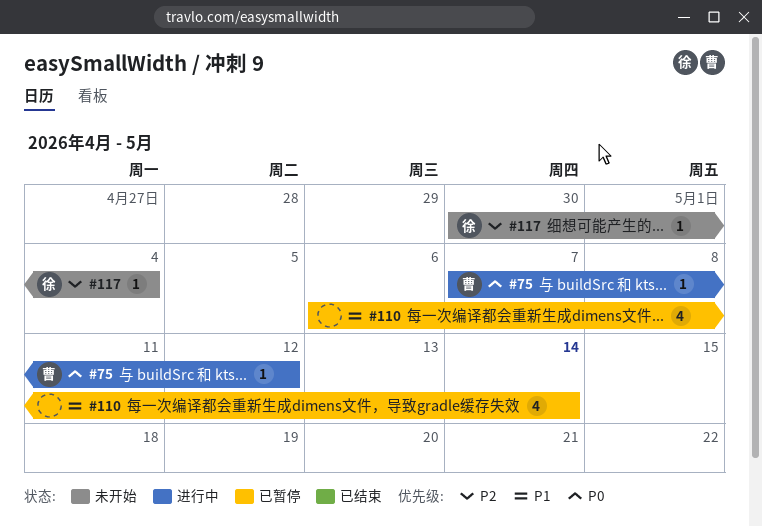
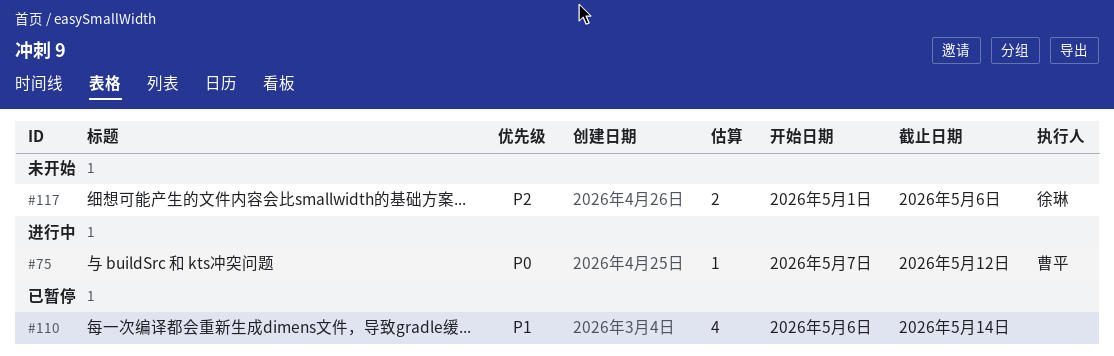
#117, estimate: 1 -> 2
#117, start: Apr 30 -> May 1
#117, due: May 4 -> May 6

